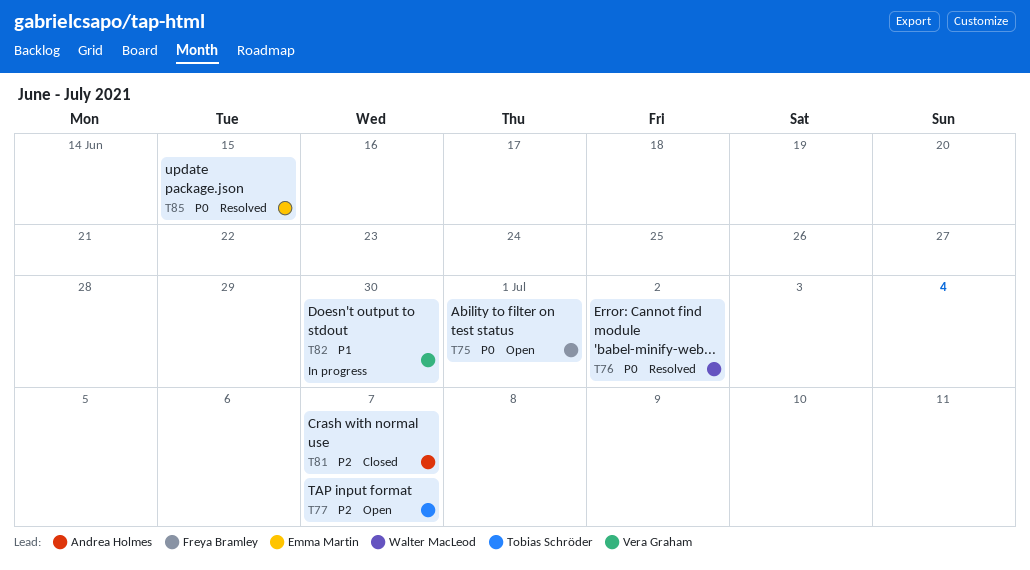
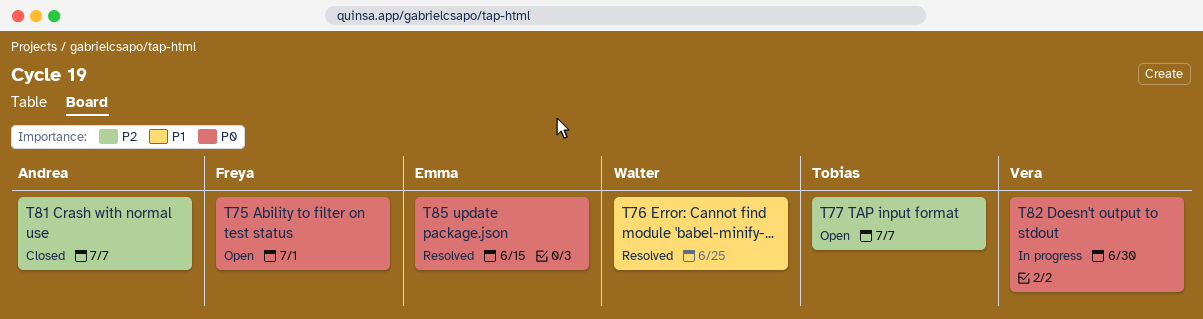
T76, priority: P0 -> P1
T76, due: Jul 2 -> Jun 25
T82, priority: P1 -> P0

